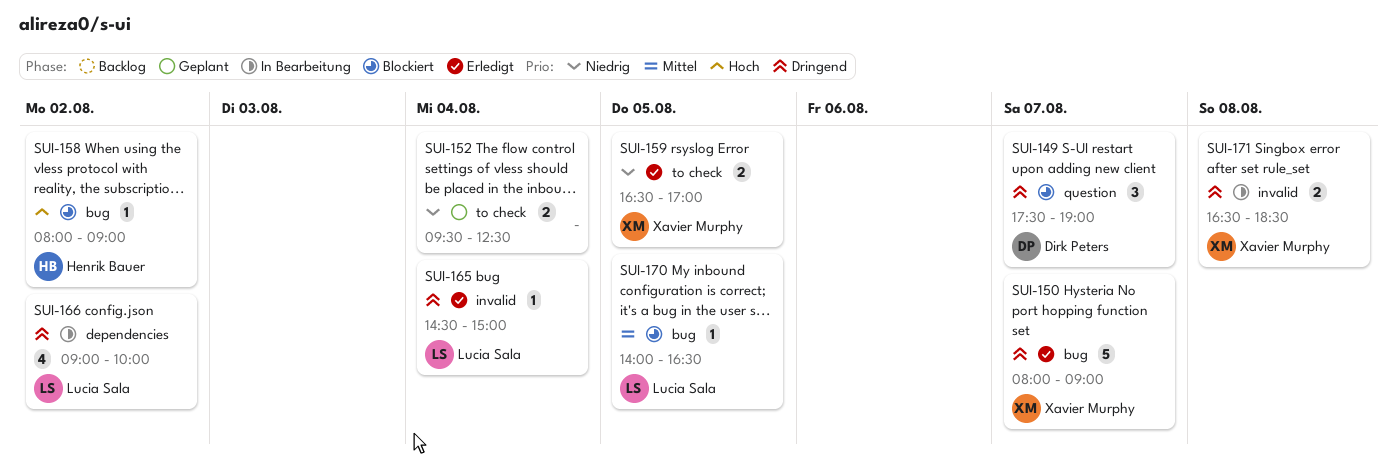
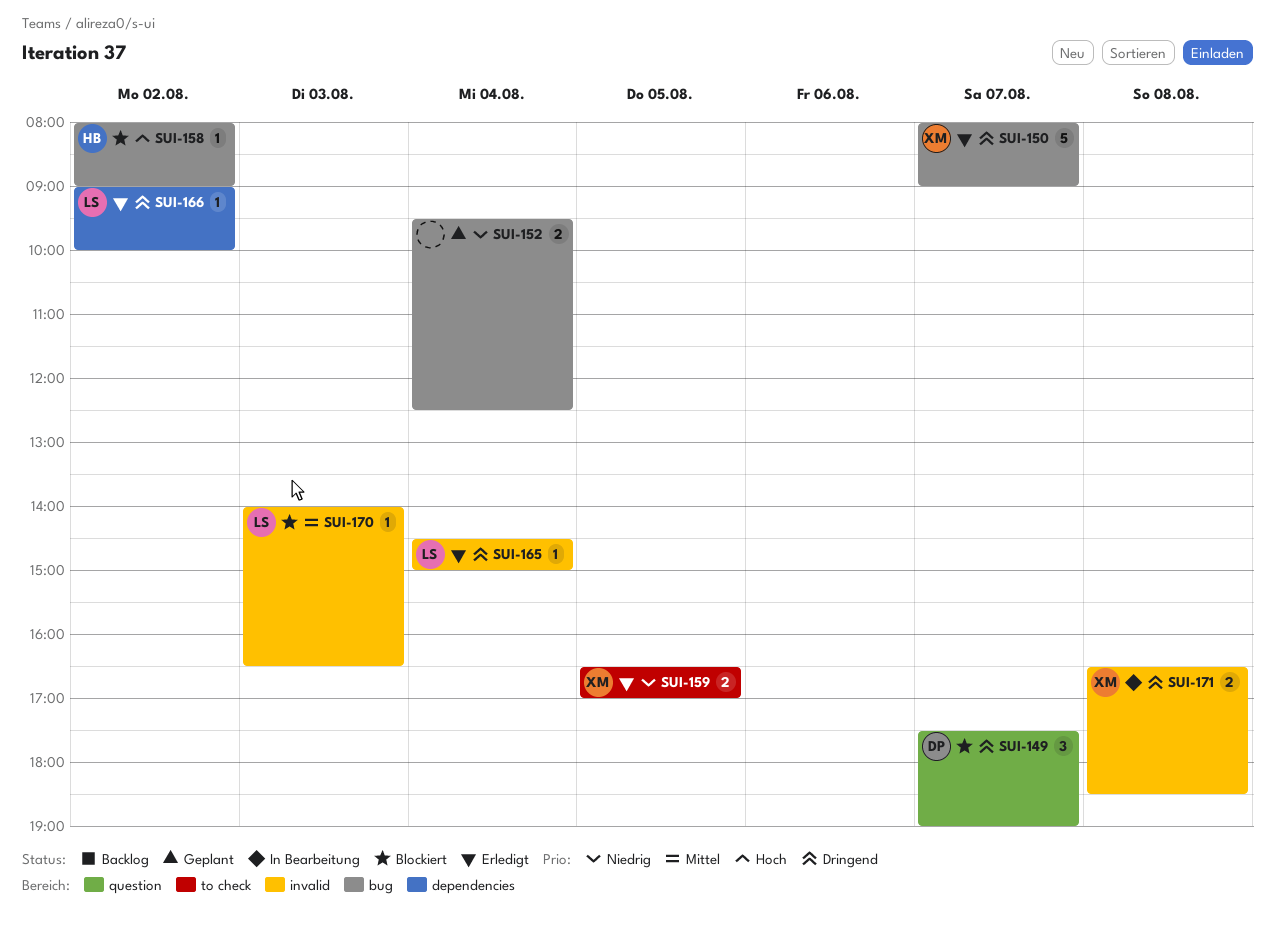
SUI-152, label: to check -> bug
SUI-166, status: In Bearbeitung -> Erledigt
SUI-166, estimate: 4 -> 1
SUI-170, label: bug -> invalid
SUI-170, day: Aug 5 -> Aug 3

